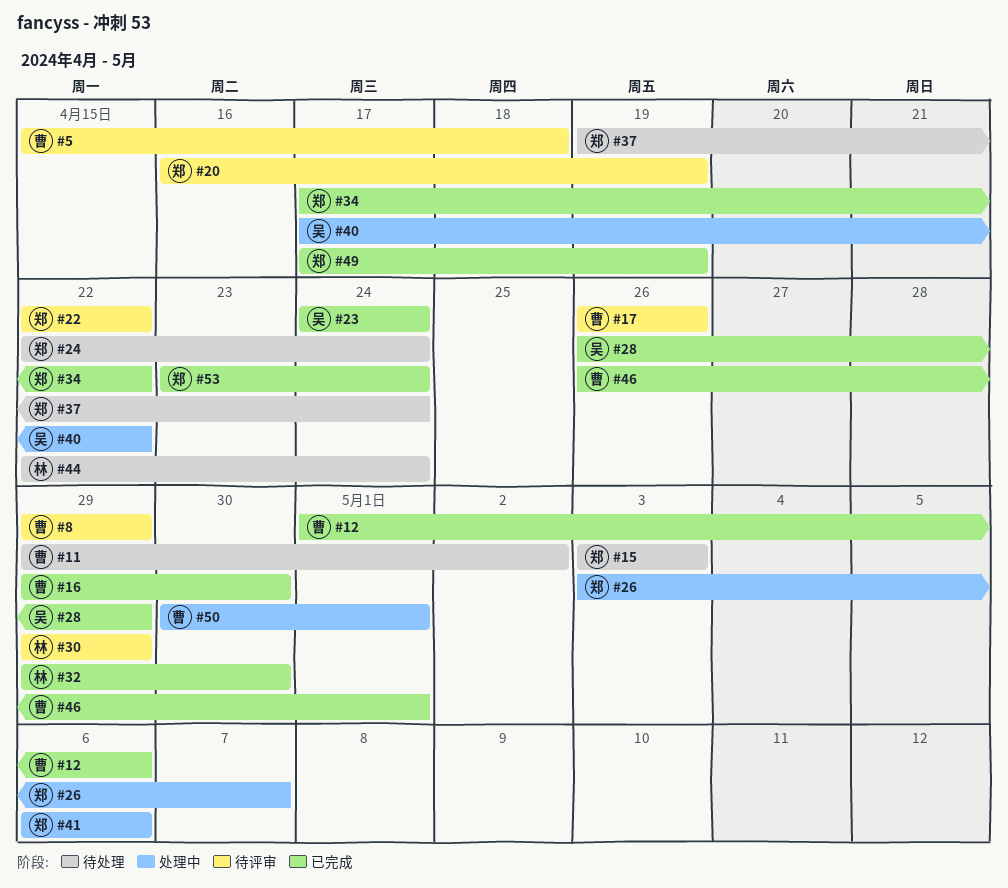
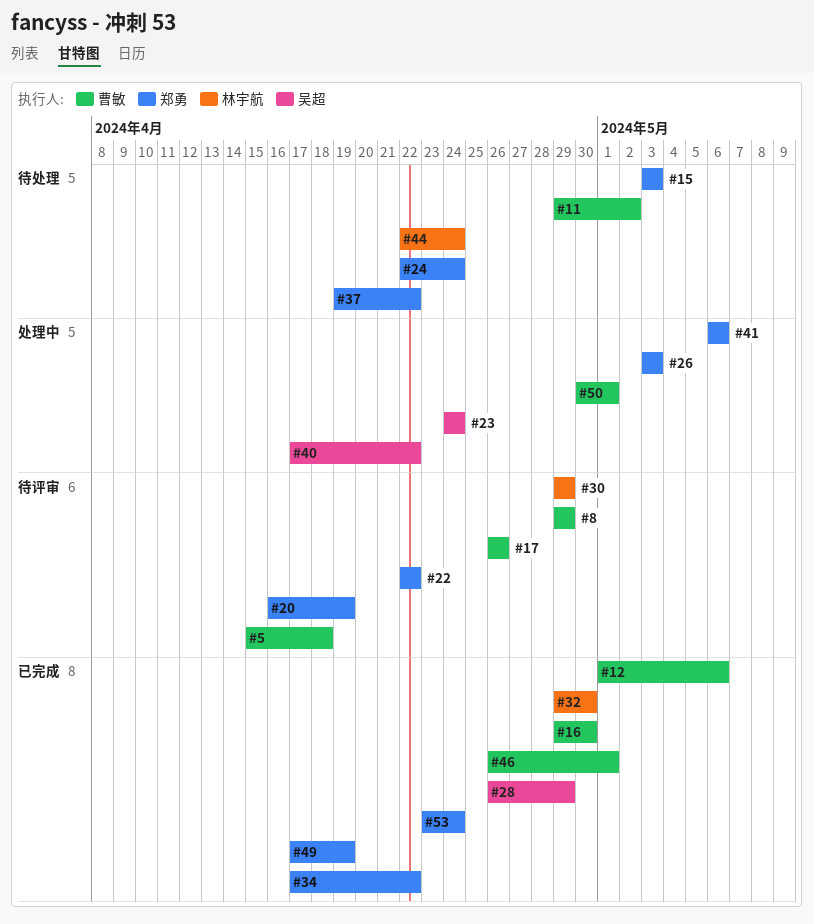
#23, status: 已完成 -> 处理中
#26, due: May 7 -> May 3
#37, due: Apr 24 -> Apr 22

